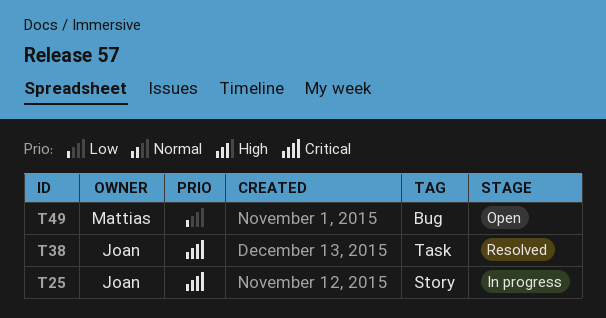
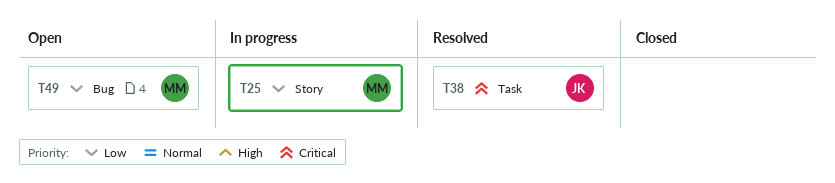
T25, owner: Joan -> Mattias
T25, priority: Critical -> Low

